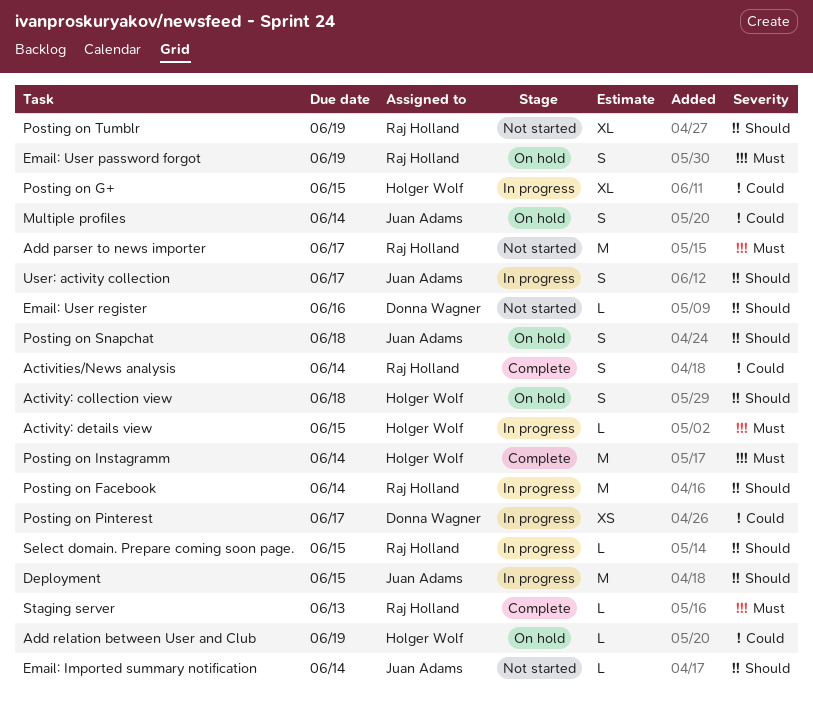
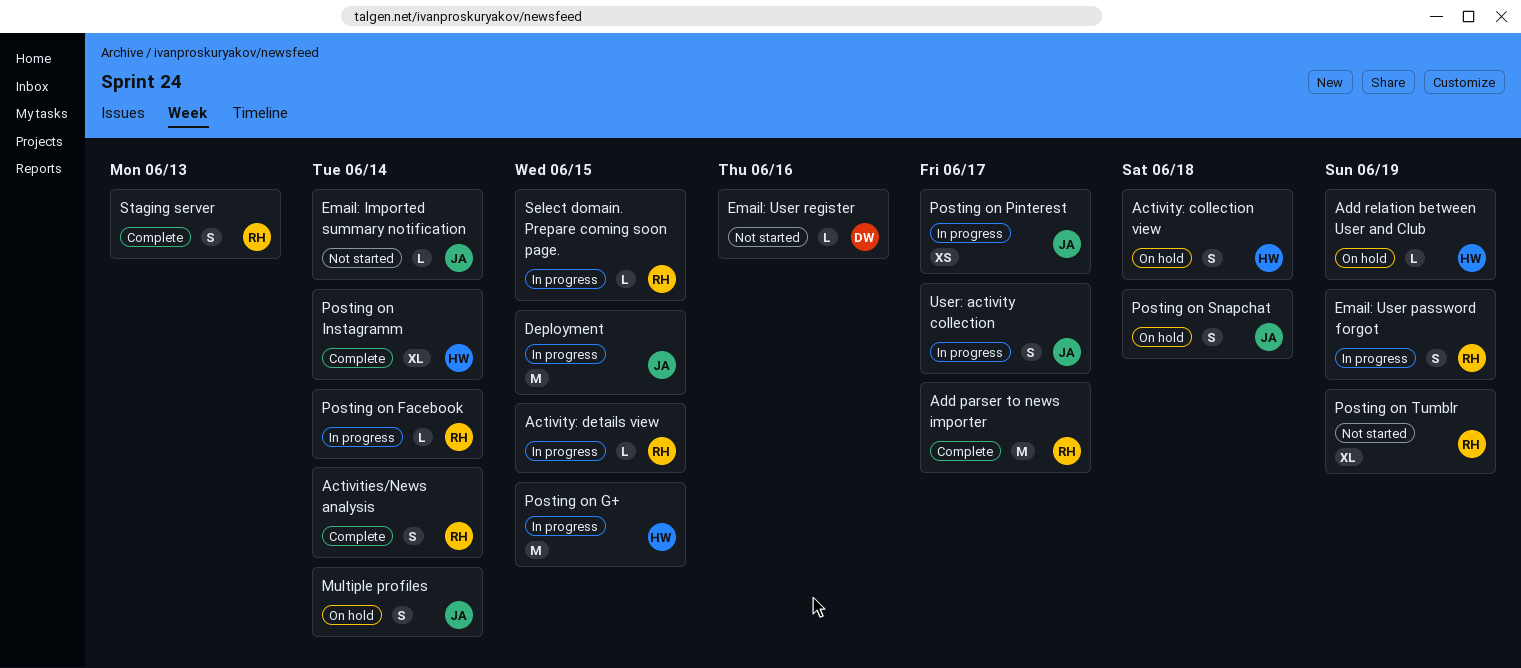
Activity: details view, owner: Holger Wolf -> Raj Holland
Add parser to news importer, status: Not started -> Complete
Email: User password forgot, status: On hold -> In progress
Posting on Facebook, estimate: M -> L
Posting on G+, estimate: XL -> M
Posting on Instagramm, estimate: M -> XL
Posting on Pinterest, owner: Donna Wagner -> Juan Adams
Staging server, estimate: L -> S

